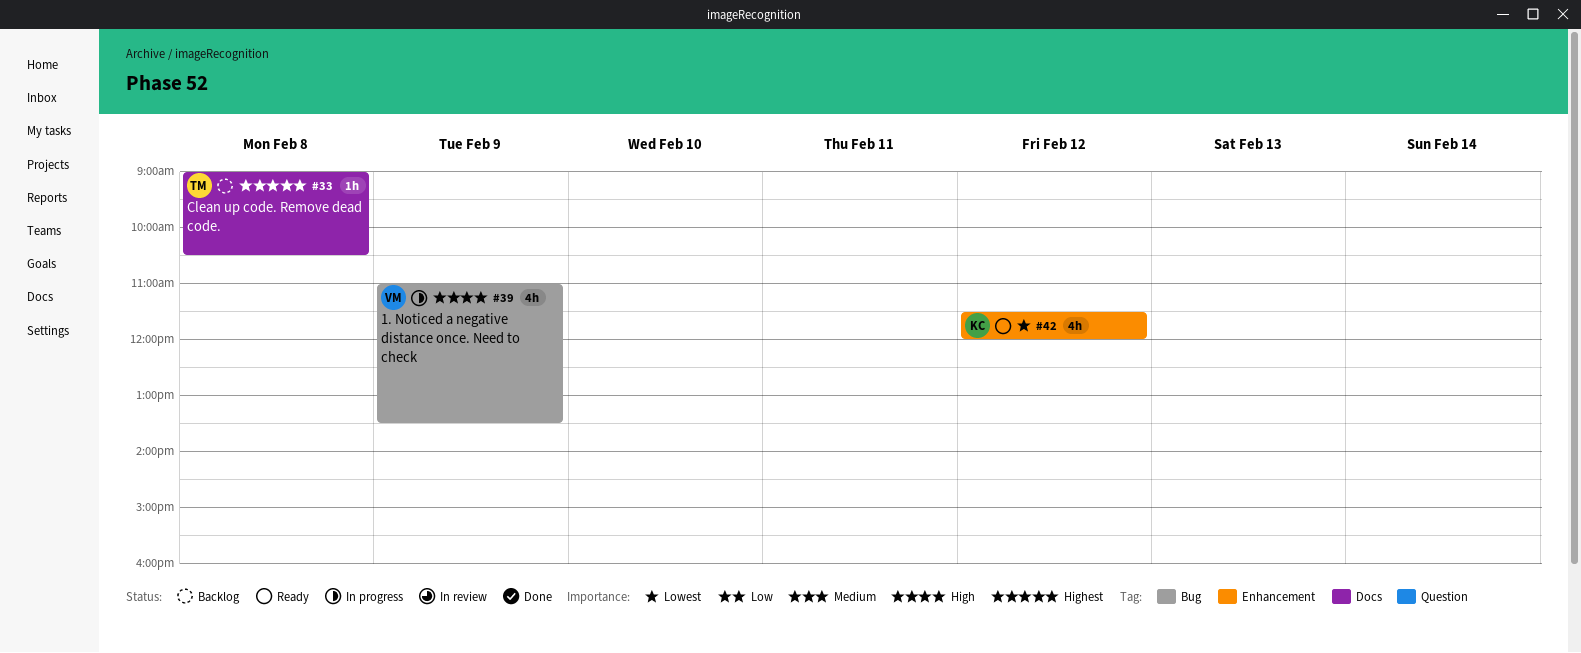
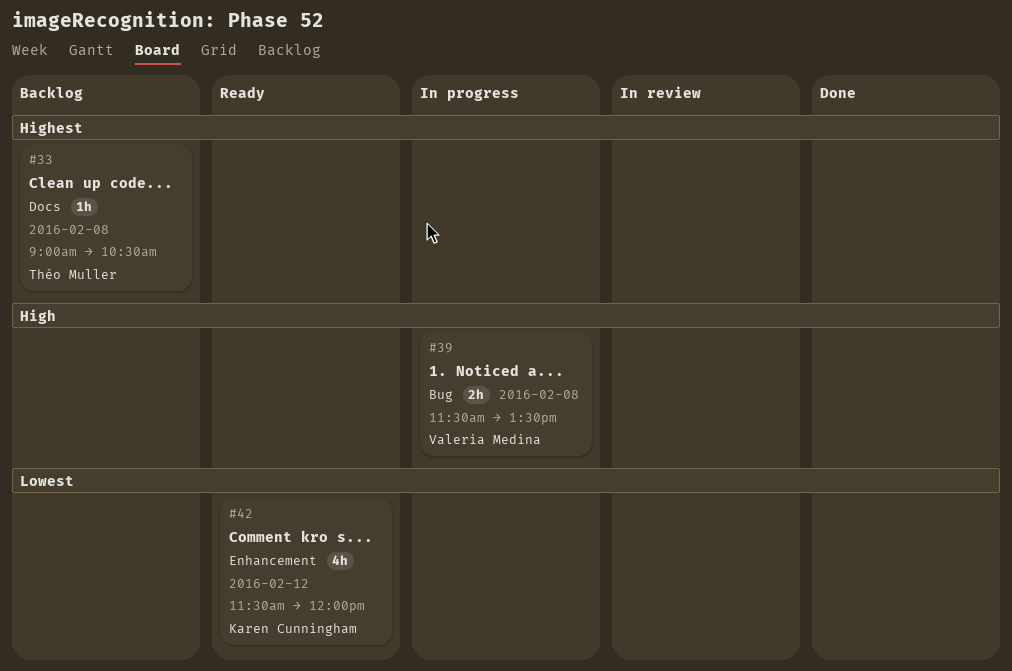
#39, estimate: 4h -> 2h
#39, day: Feb 9 -> Feb 8
#39, begins: 11:00 -> 11:30

